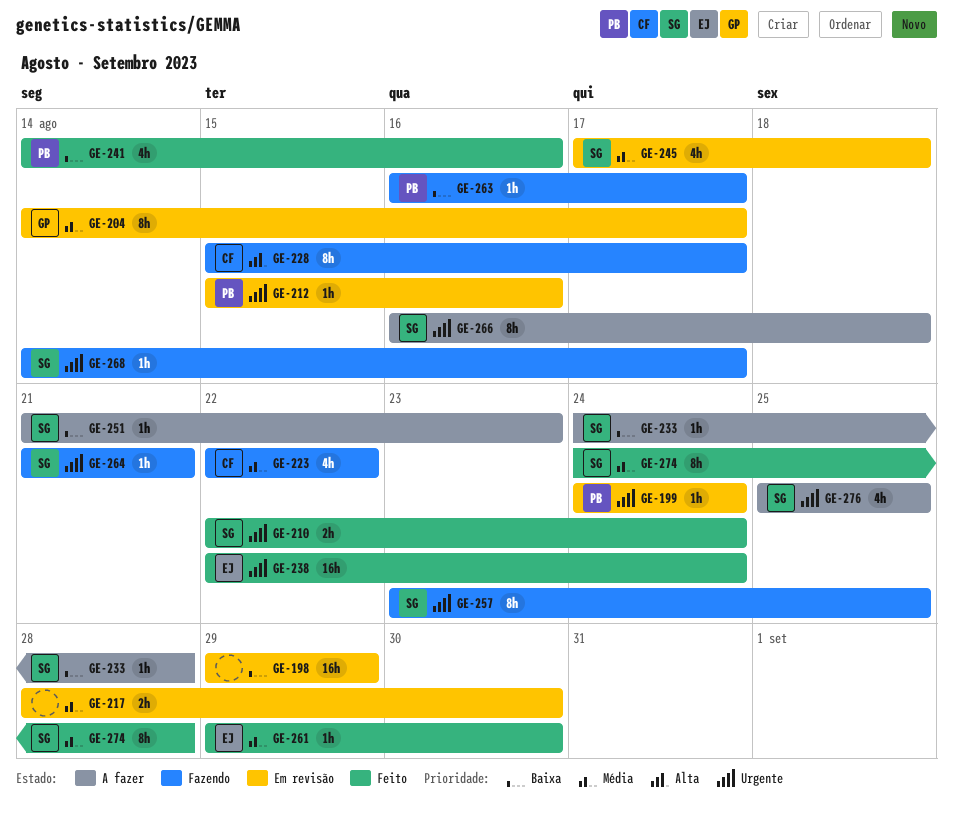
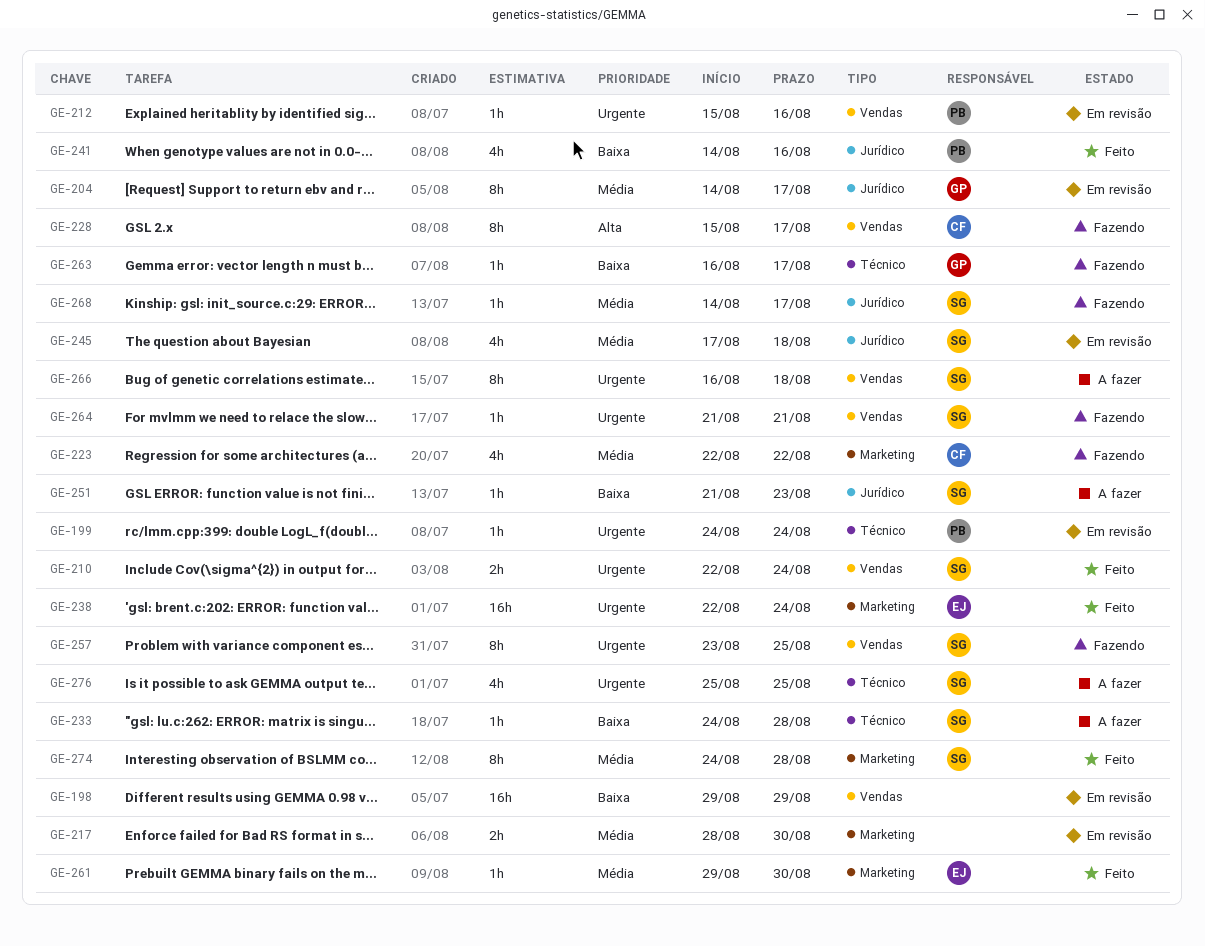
GE-263, owner: PB -> GP
GE-268, priority: Urgente -> Média

